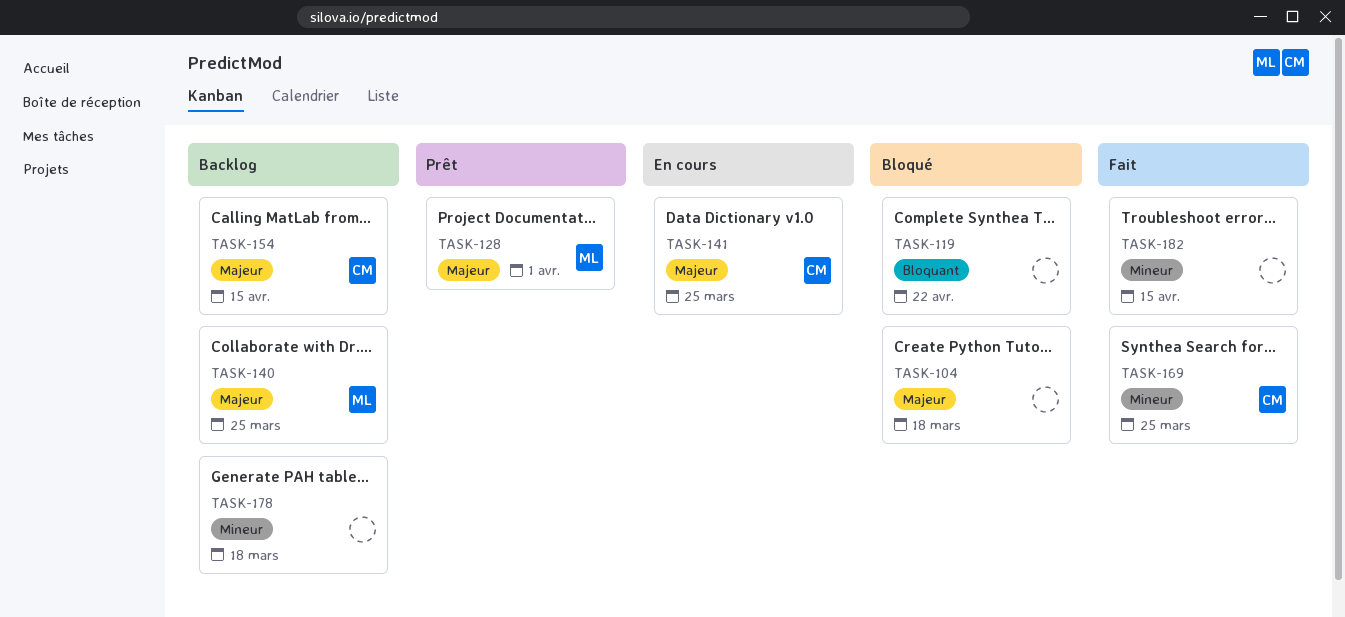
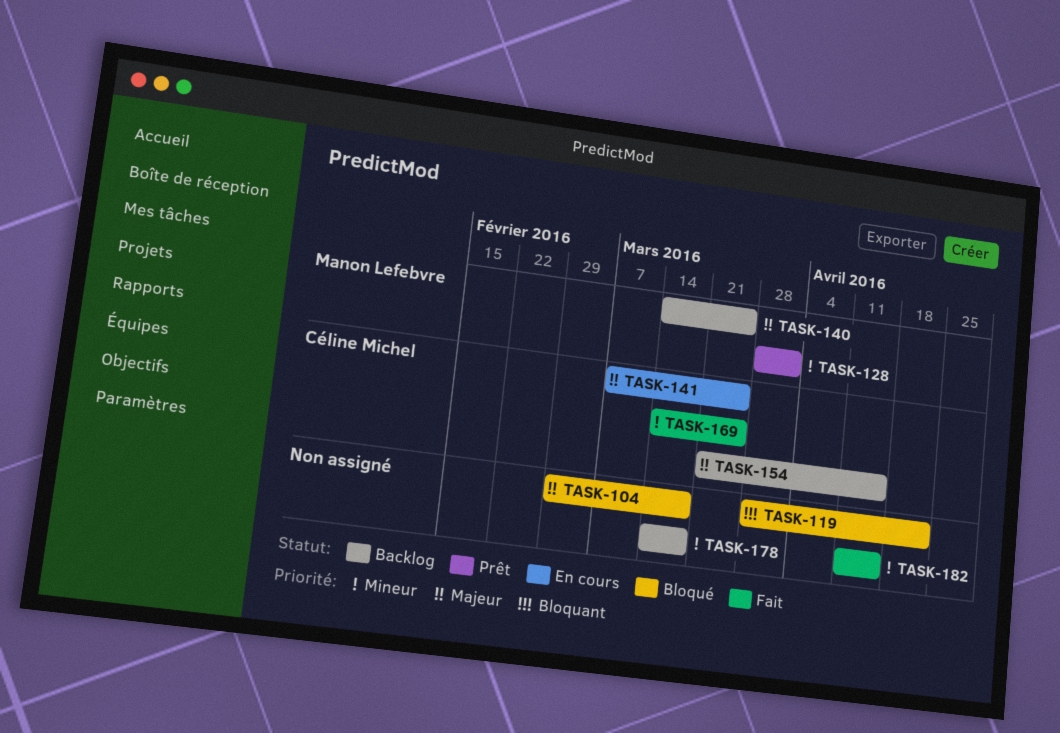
TASK-128, priority: Majeur -> Mineur

